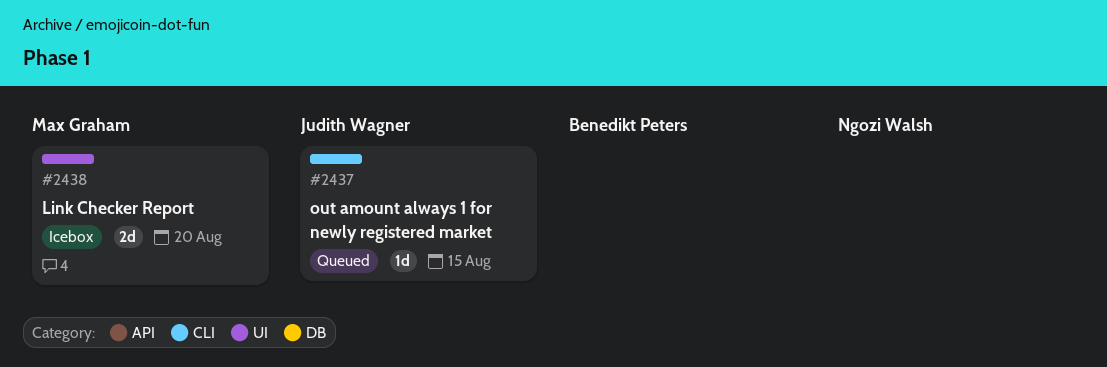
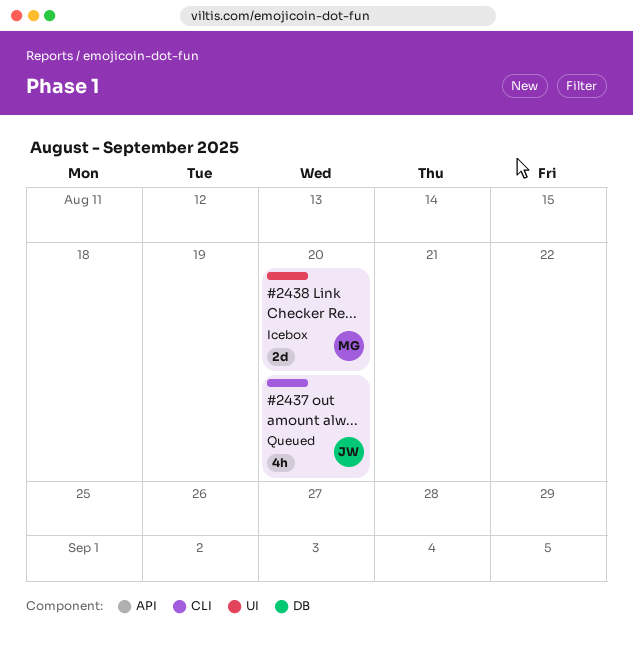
#2437, estimate: 1d -> 4h
#2437, due: Aug 15 -> Aug 20

